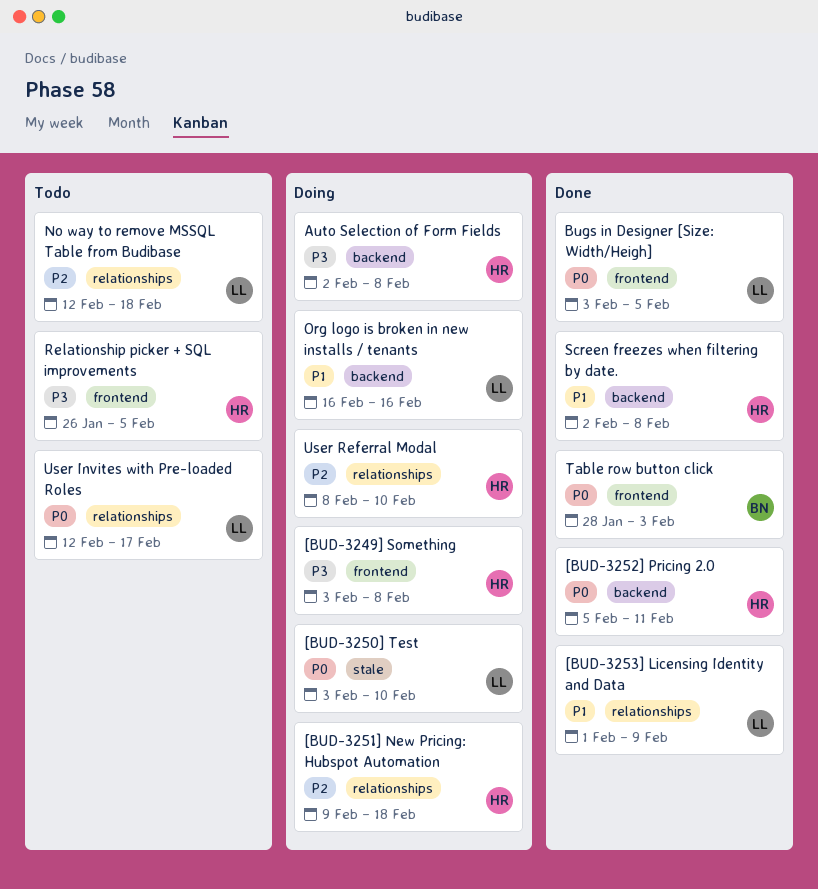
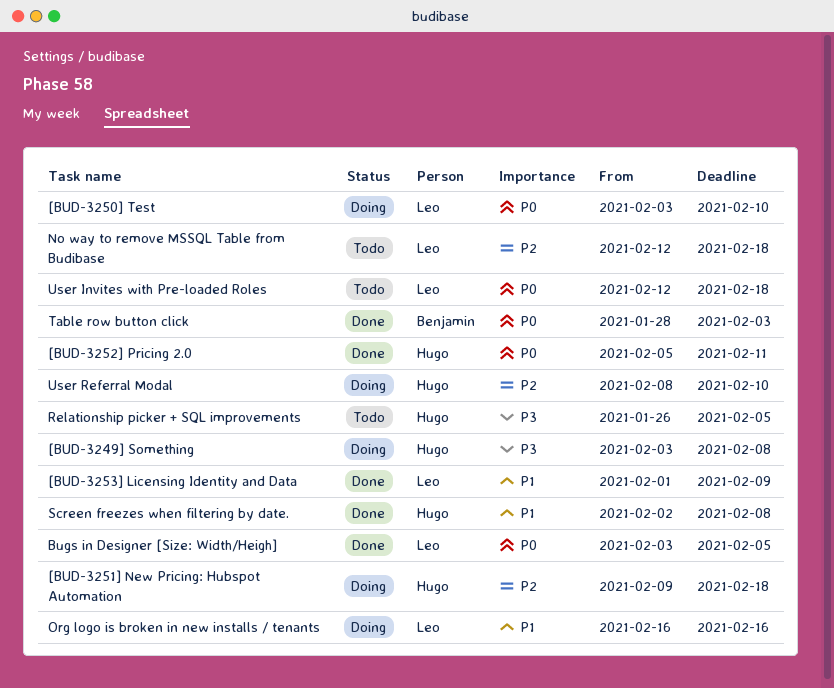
Auto Selection of Form Fields: present -> none
User Invites with Pre-loaded Roles, due: Feb 17 -> Feb 18

